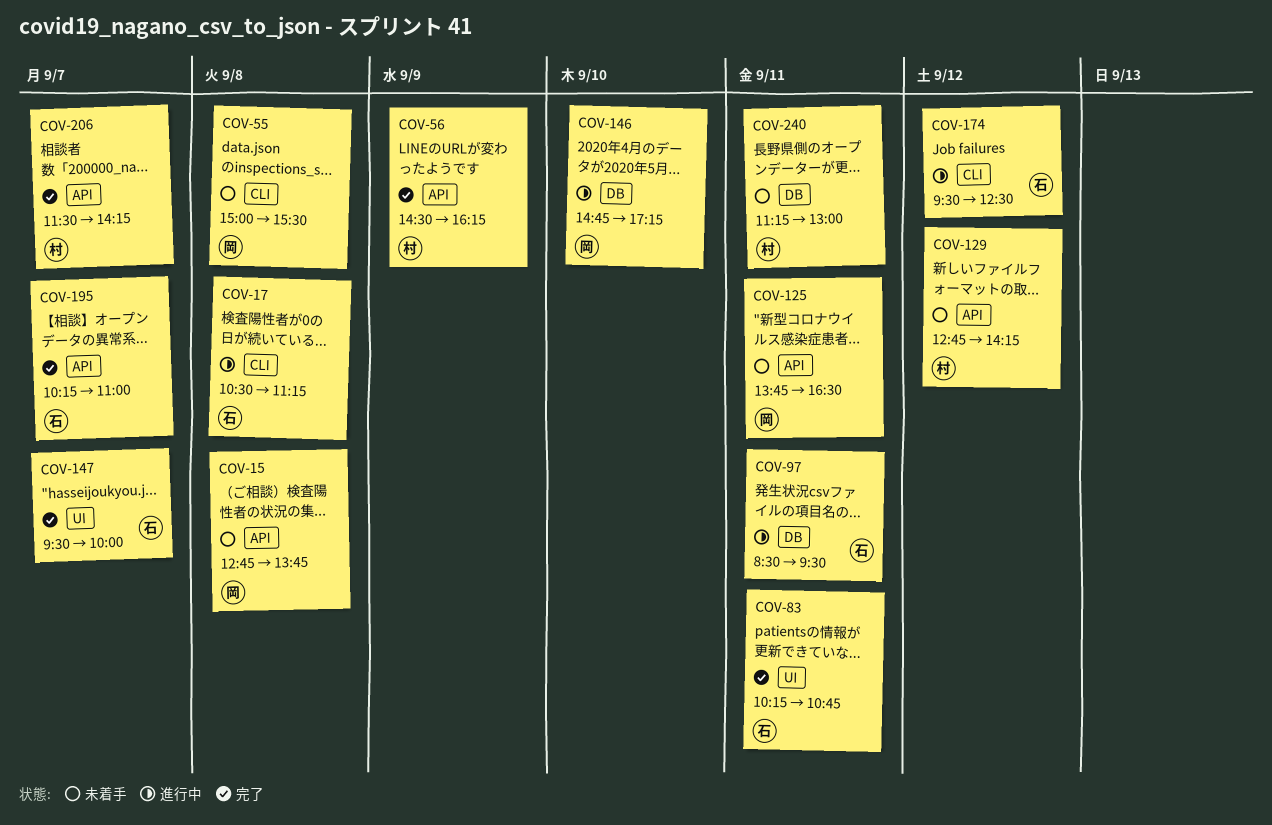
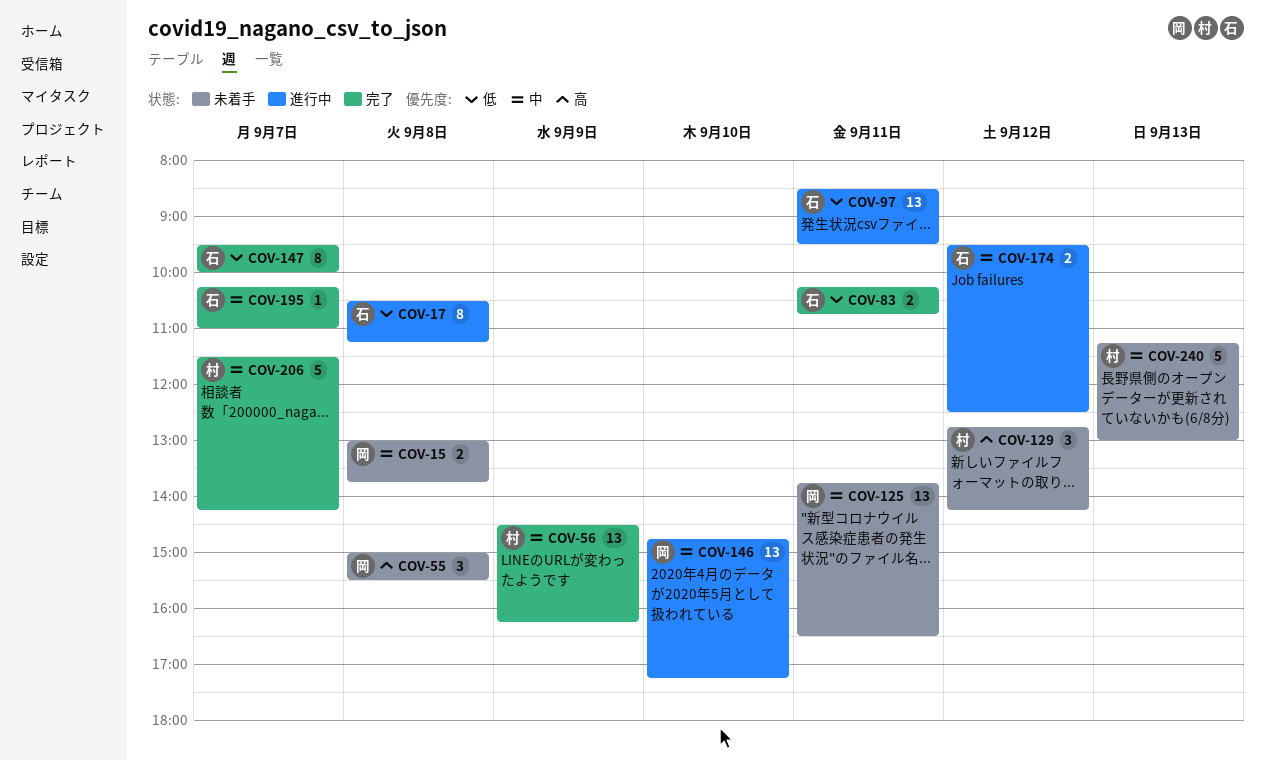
COV-15, begins: 12:45 -> 13:00
COV-240, day: Sep 11 -> Sep 13

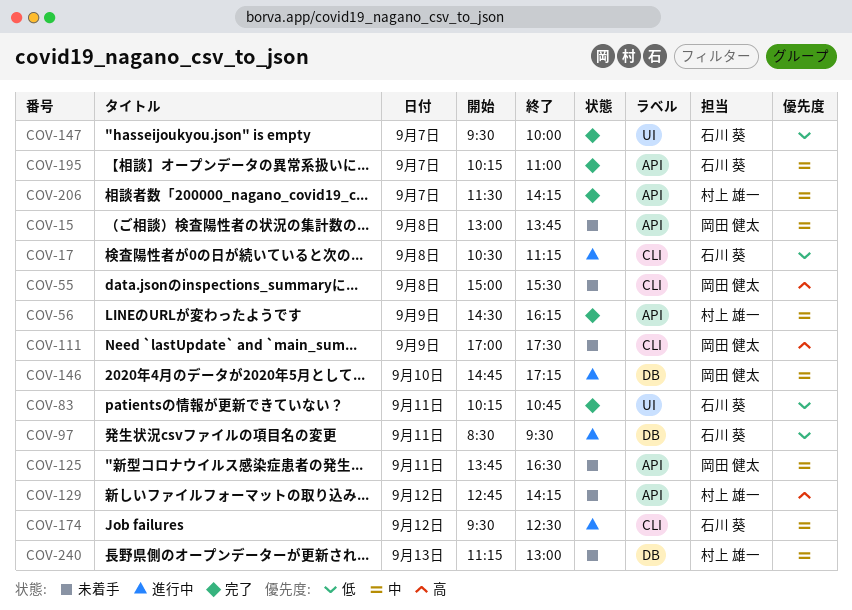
COV-111: none -> present

